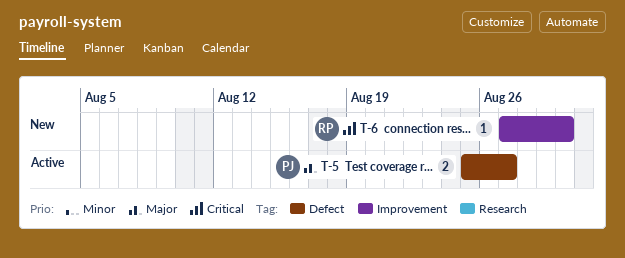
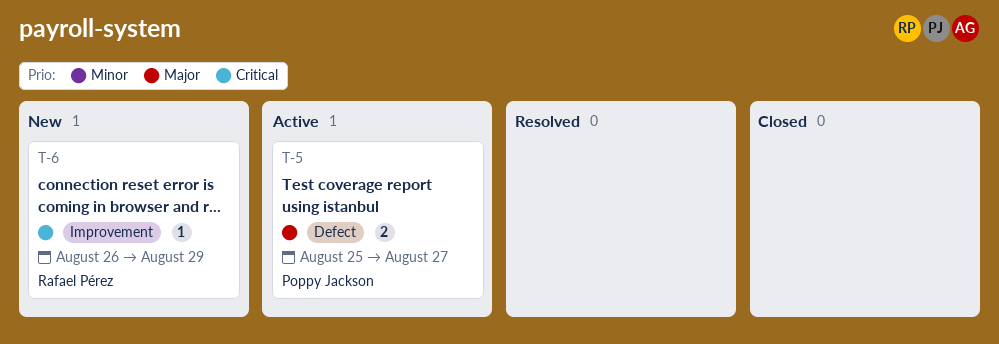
T-6, start: Aug 27 -> Aug 26
T-6, due: Aug 30 -> Aug 29

